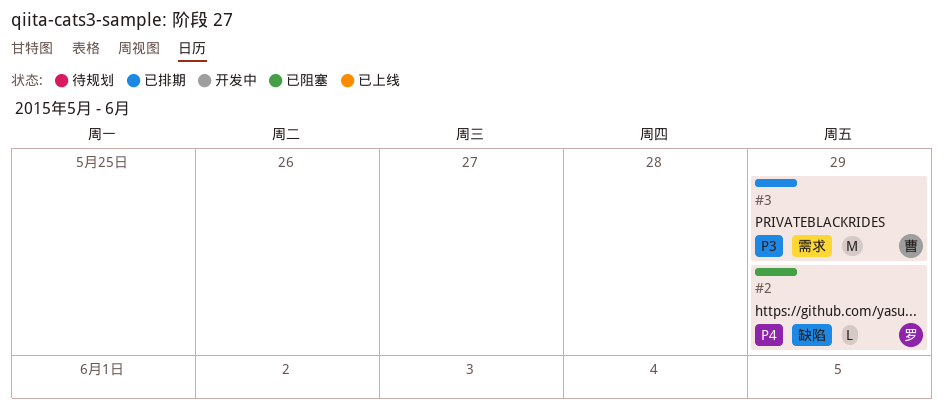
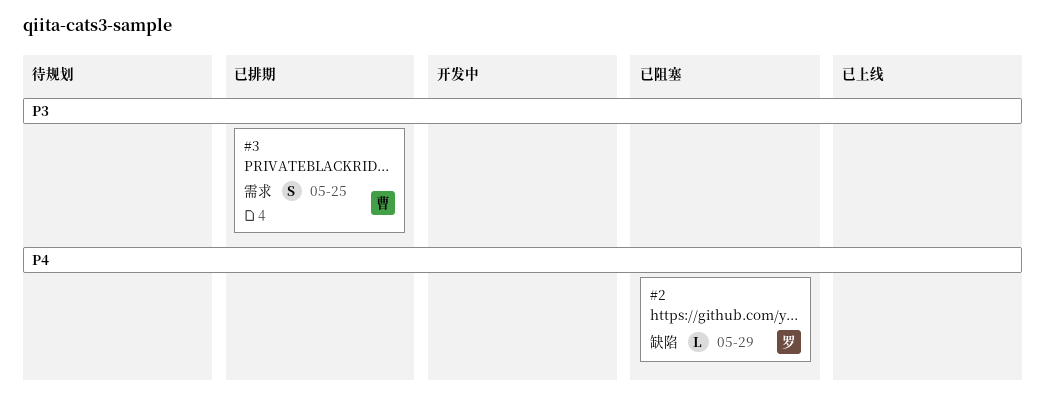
#3, estimate: M -> S
#3, due: May 29 -> May 25

